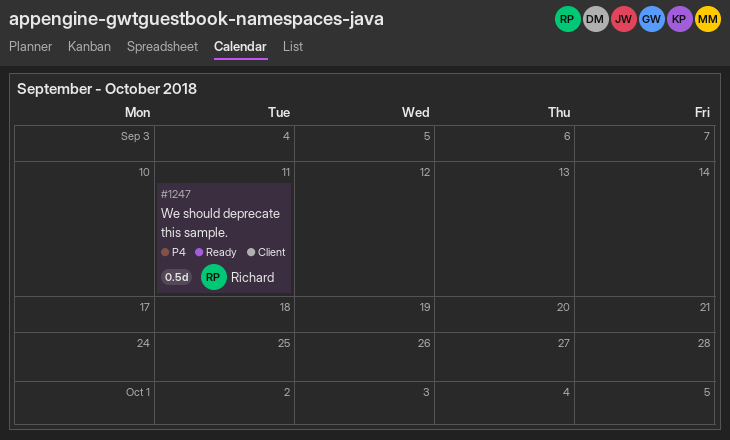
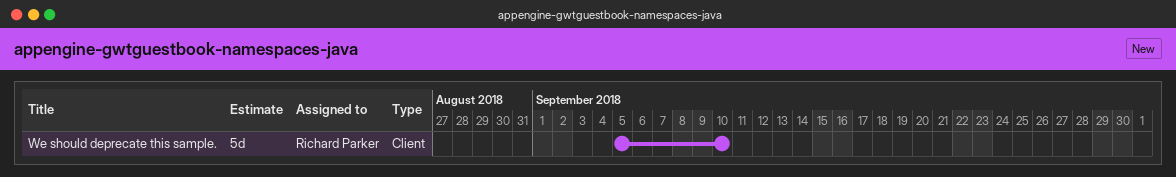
We should deprecate this sample., estimate: 0.5d -> 5d
We should deprecate this sample., due: Sep 11 -> Sep 10

